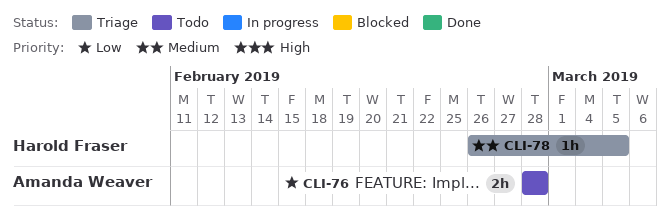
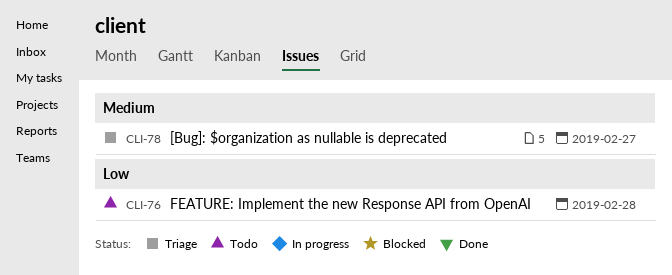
CLI-78, due: Mar 5 -> Feb 27

